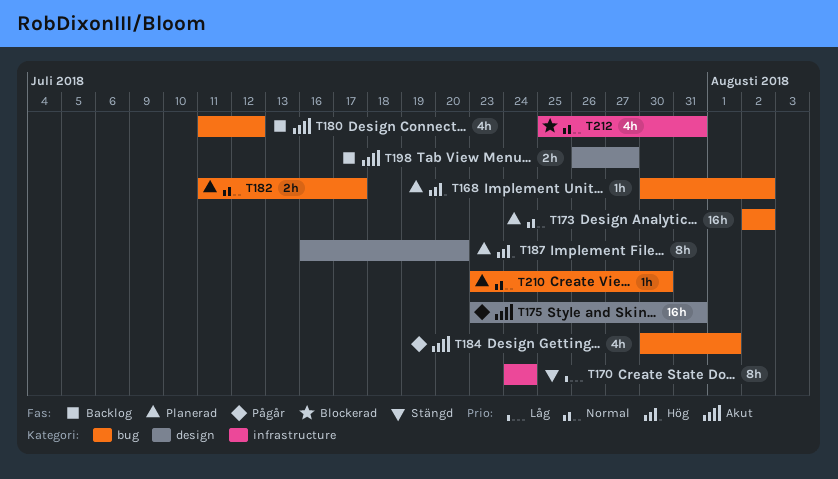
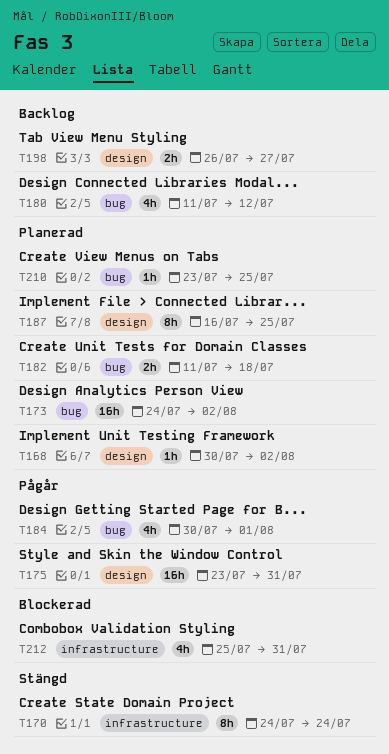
T168, label: bug -> design
T173, start: Aug 2 -> Jul 24
T182, due: Jul 17 -> Jul 18
T187, due: Jul 20 -> Jul 25
T210, due: Jul 30 -> Jul 25

